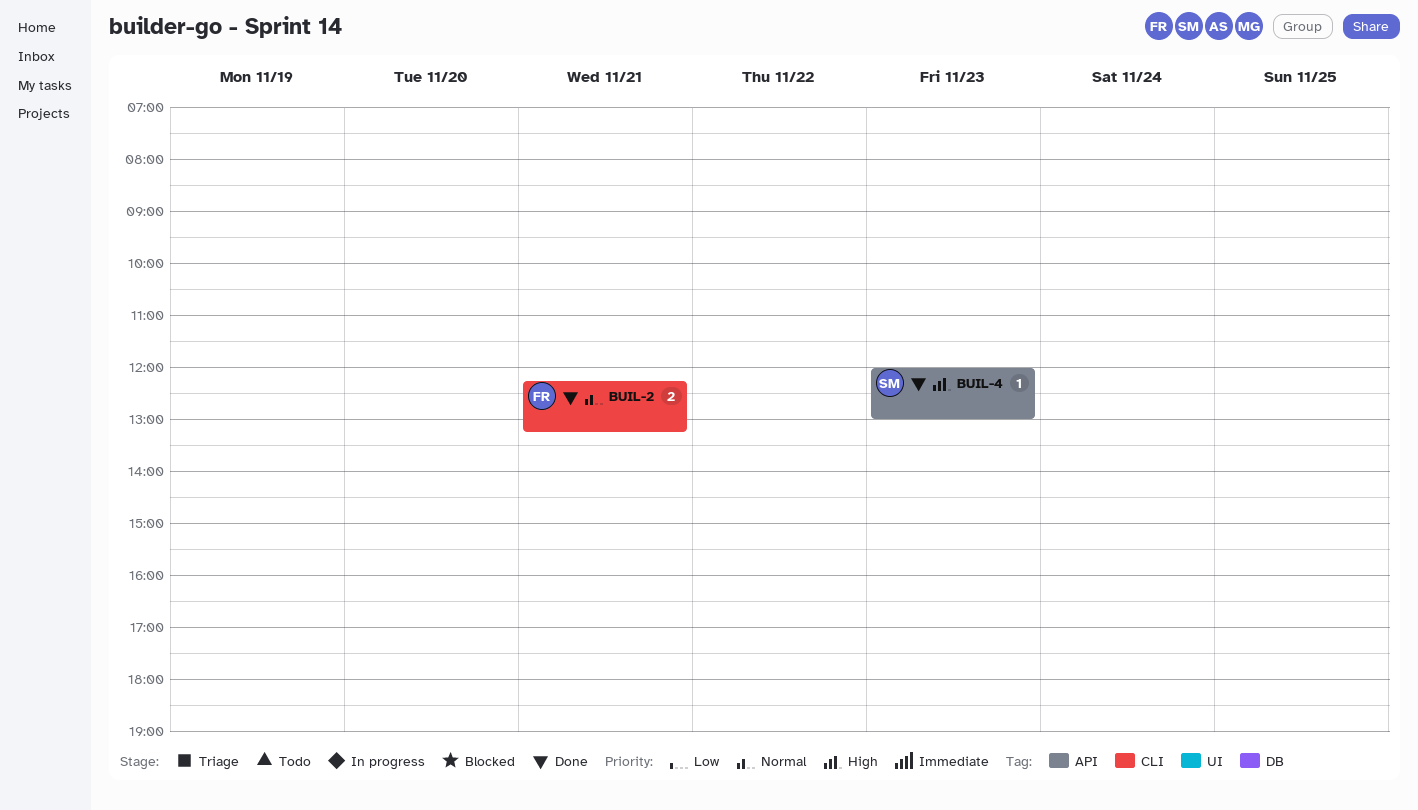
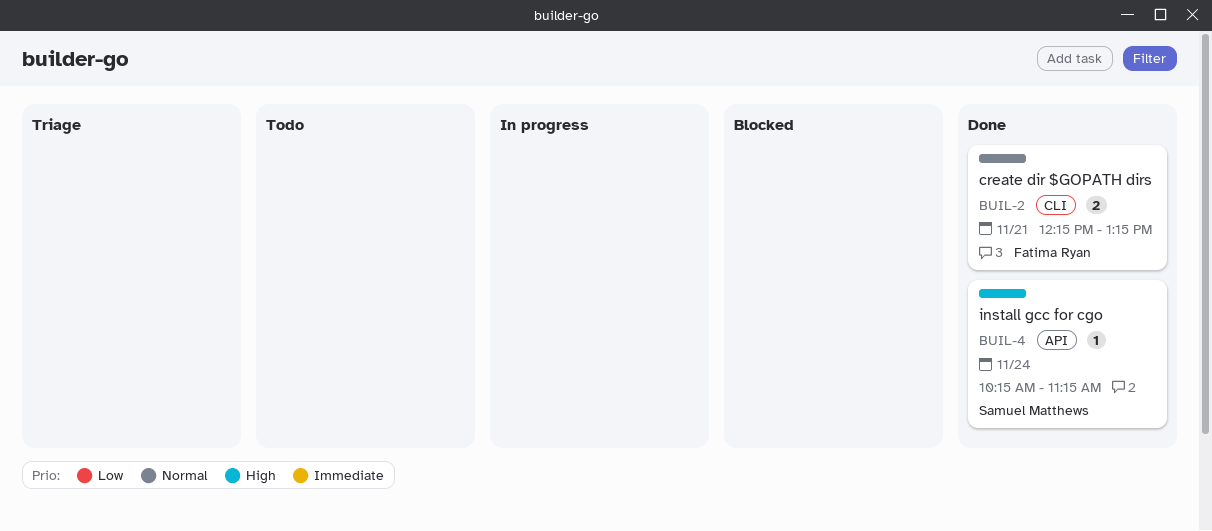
BUIL-4, day: Nov 23 -> Nov 24
BUIL-4, begins: 12:00 -> 10:15
BUIL-4, ends: 13:00 -> 11:15

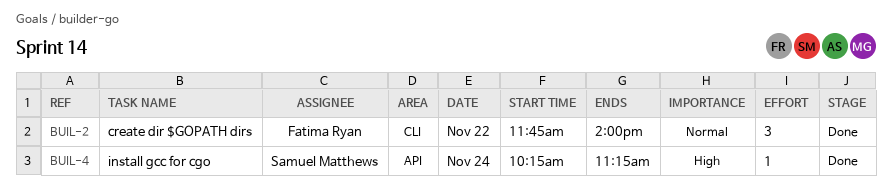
BUIL-2, estimate: 2 -> 3
BUIL-2, day: Nov 21 -> Nov 22
BUIL-2, begins: 12:15 -> 11:45
BUIL-2, ends: 13:15 -> 14:00

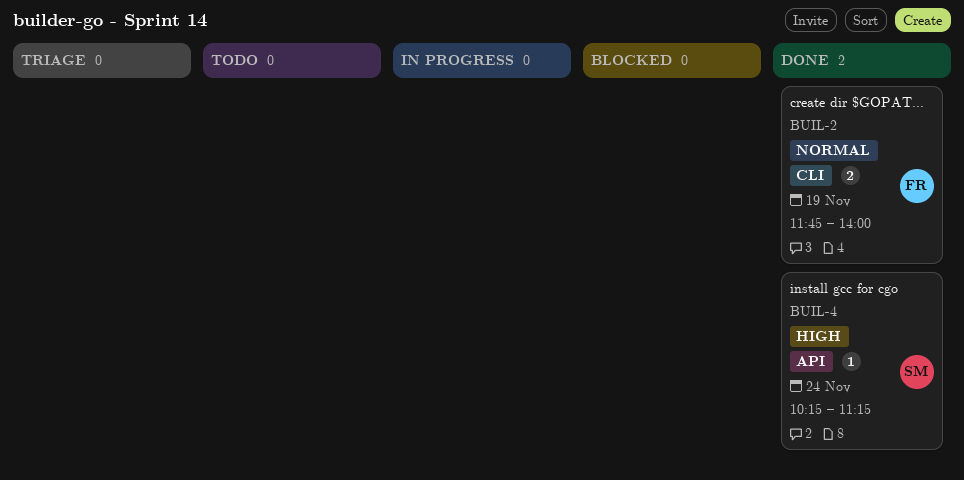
BUIL-2, estimate: 3 -> 2
BUIL-2, day: Nov 22 -> Nov 19

